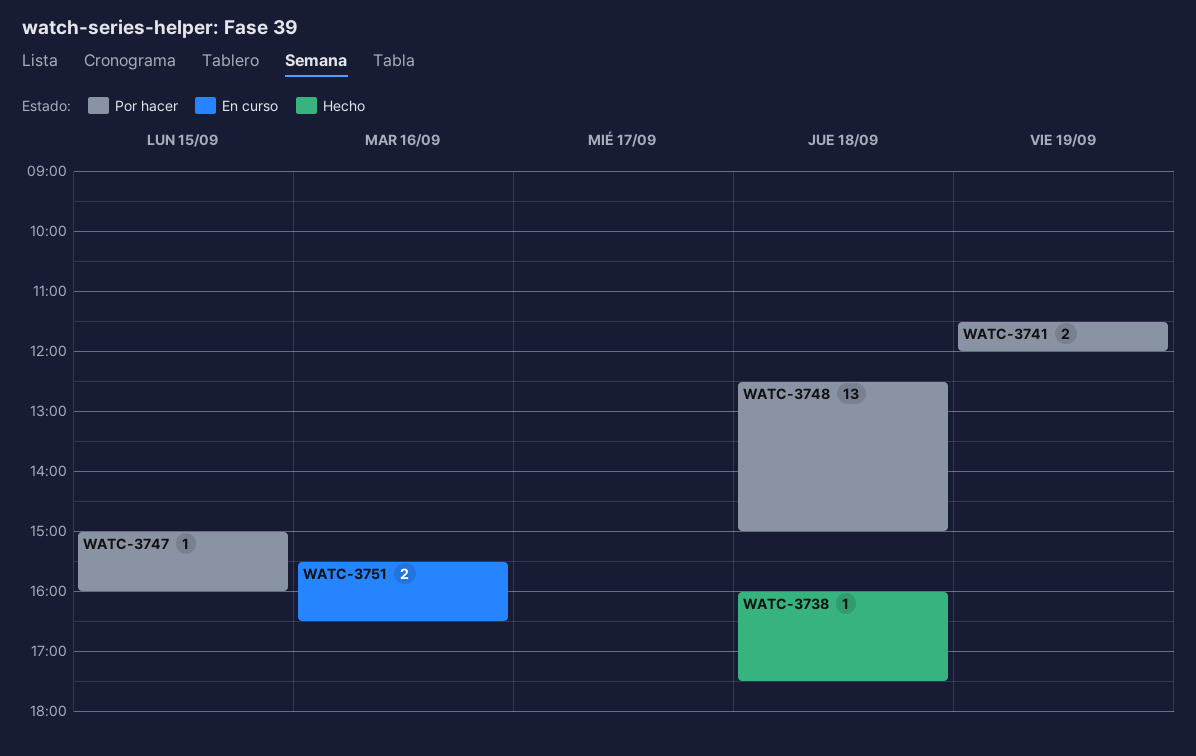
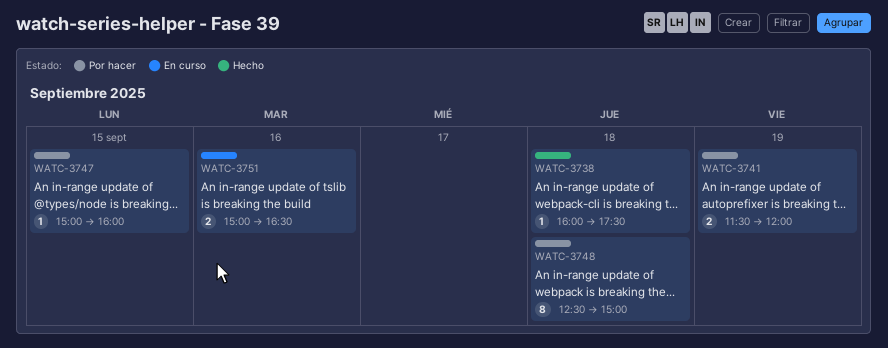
WATC-3748, estimate: 13 -> 8
WATC-3751, begins: 15:30 -> 15:00

